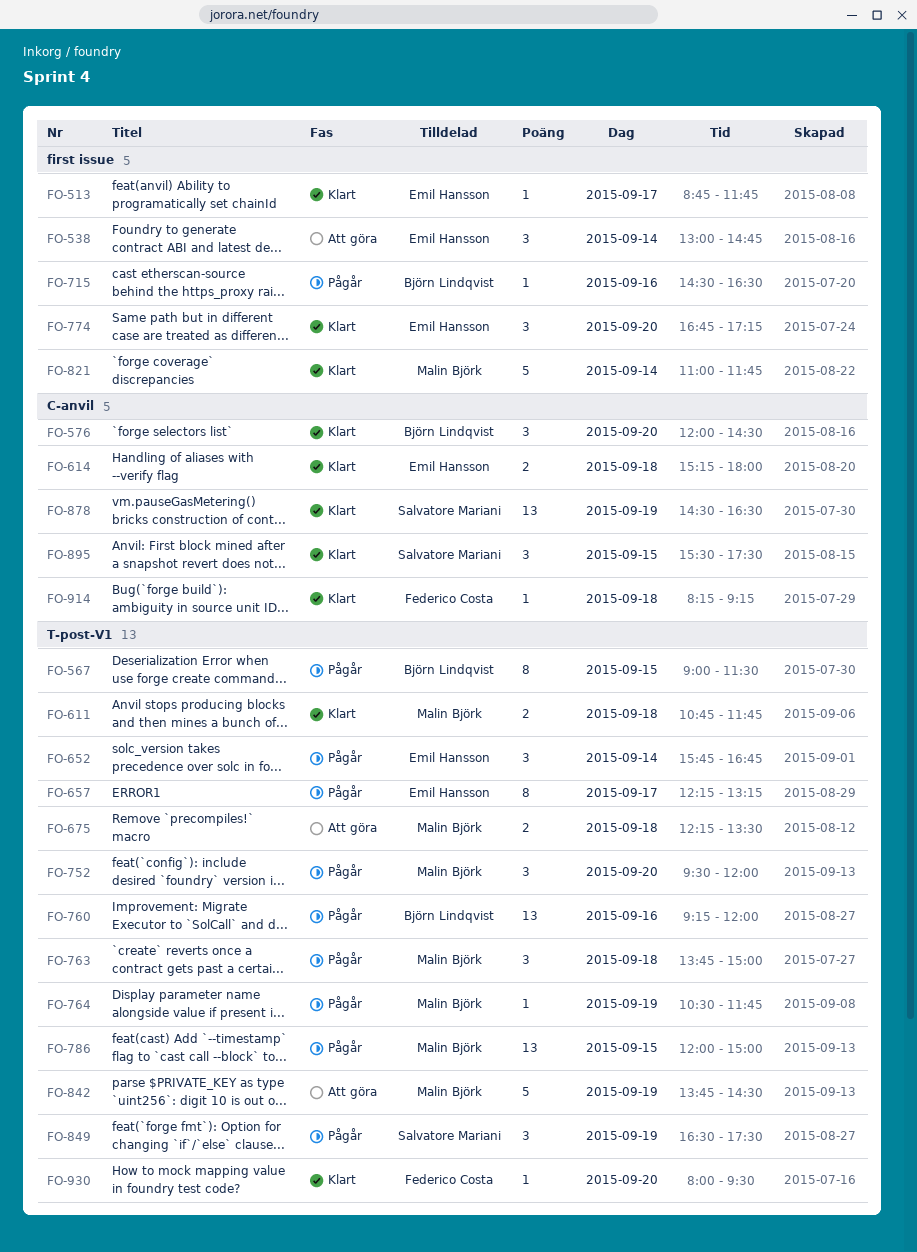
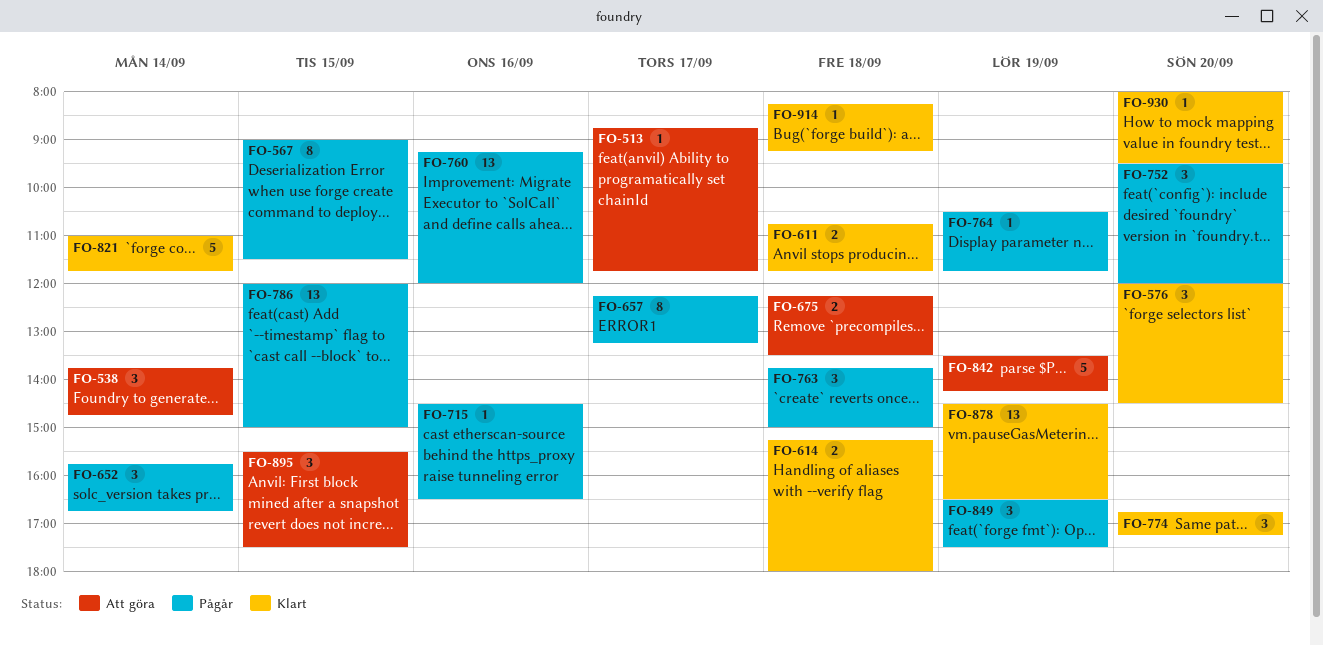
FO-513, status: Klart -> Att göra
FO-538, begins: 13:00 -> 13:45
FO-842, begins: 13:45 -> 13:30
FO-842, ends: 14:30 -> 14:15
FO-895, status: Klart -> Att göra

